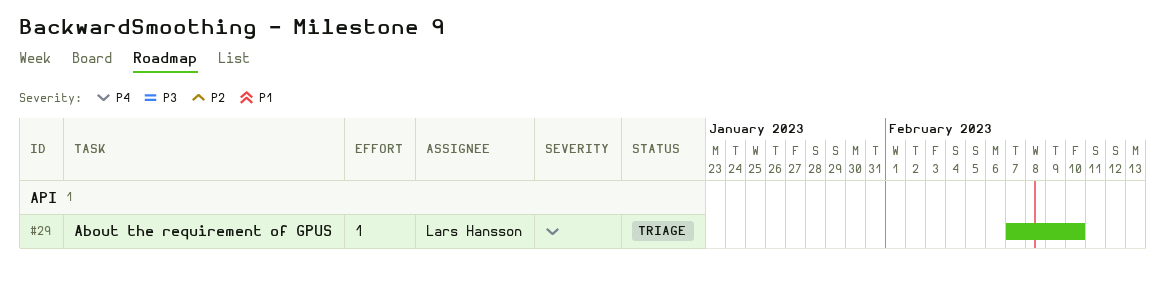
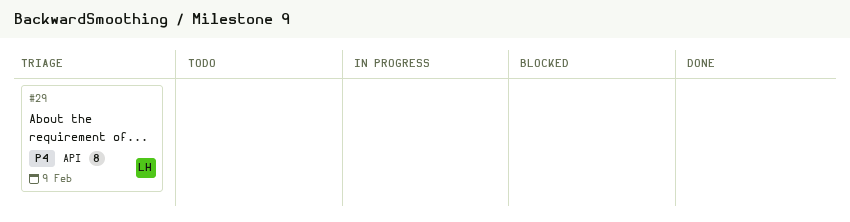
#29, estimate: 1 -> 8
#29, due: Feb 10 -> Feb 9

